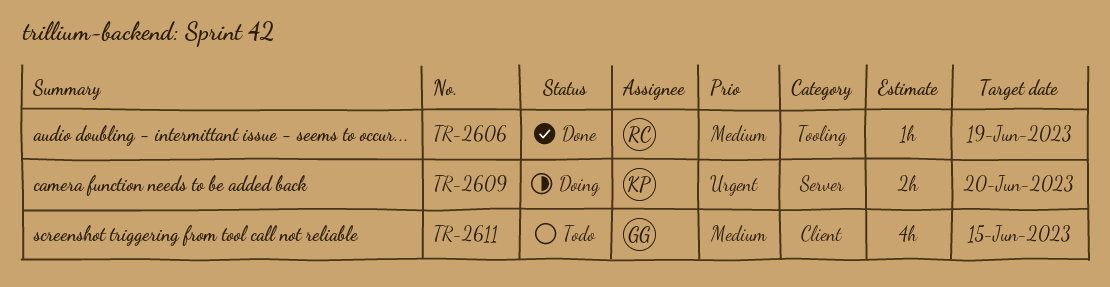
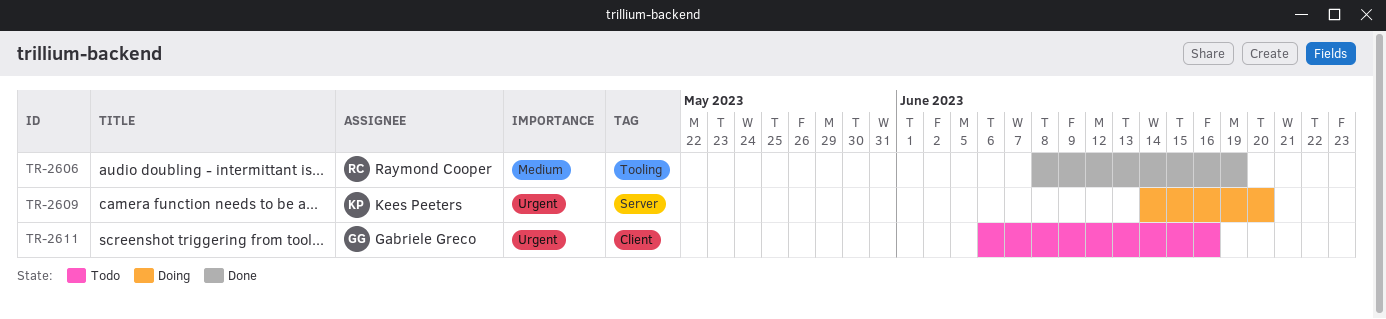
TR-2611, priority: Medium -> Urgent
TR-2611, due: Jun 15 -> Jun 16

